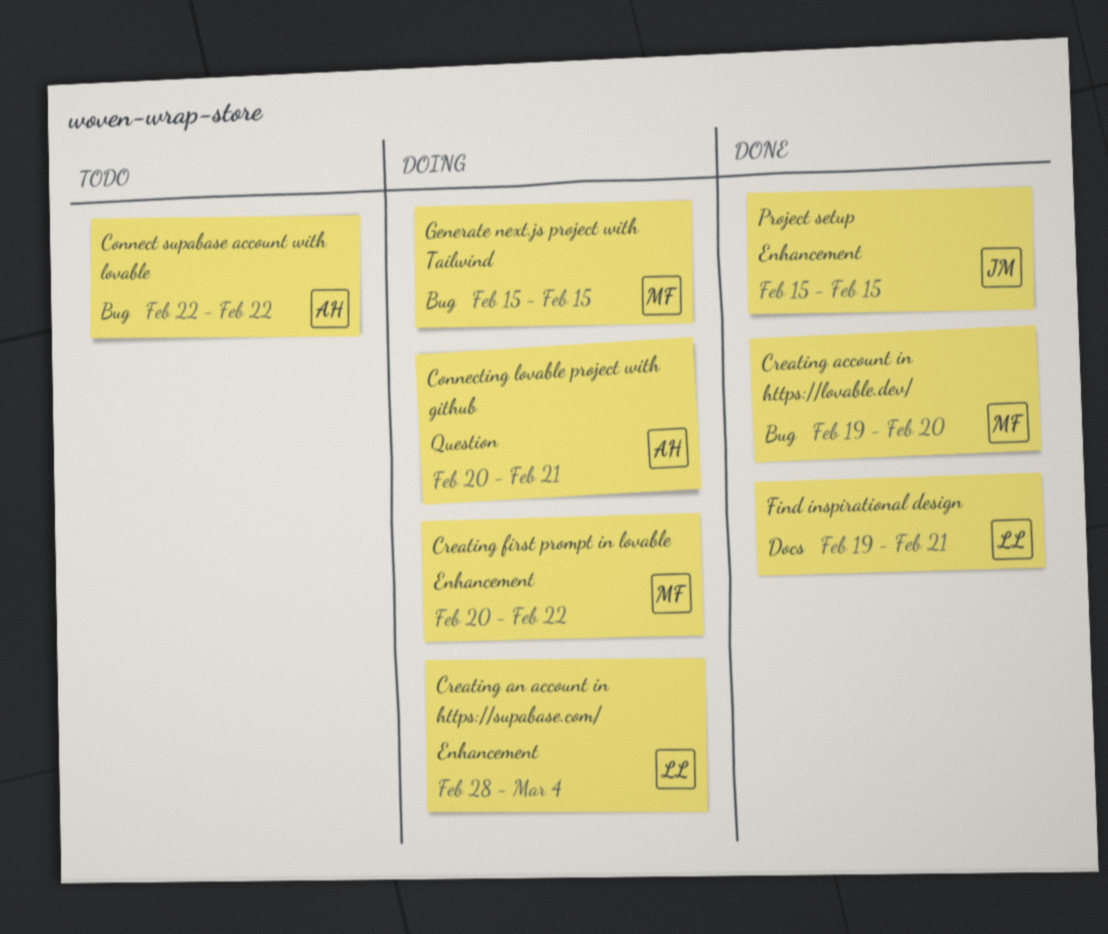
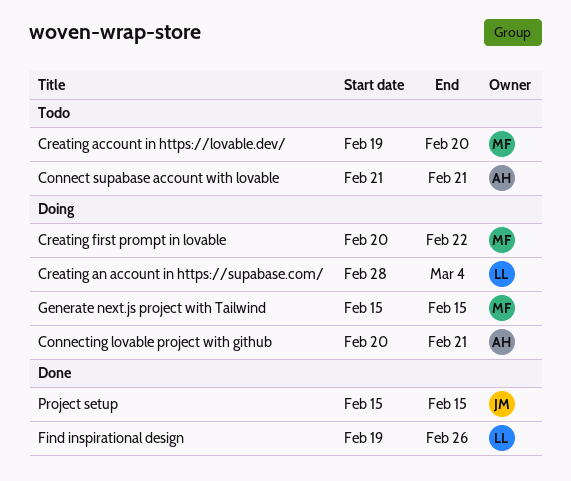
Connect supabase account with lovable, start: Feb 22 -> Feb 21
Connect supabase account with lovable, due: Feb 22 -> Feb 21
Creating account in https://lovable.dev/, status: Done -> Todo
Find inspirational design, due: Feb 21 -> Feb 26

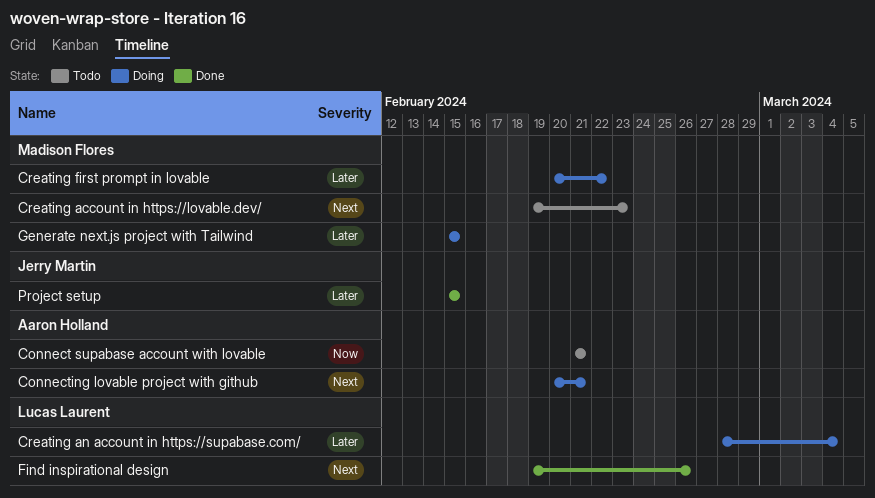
Creating account in https://lovable.dev/, due: Feb 20 -> Feb 23

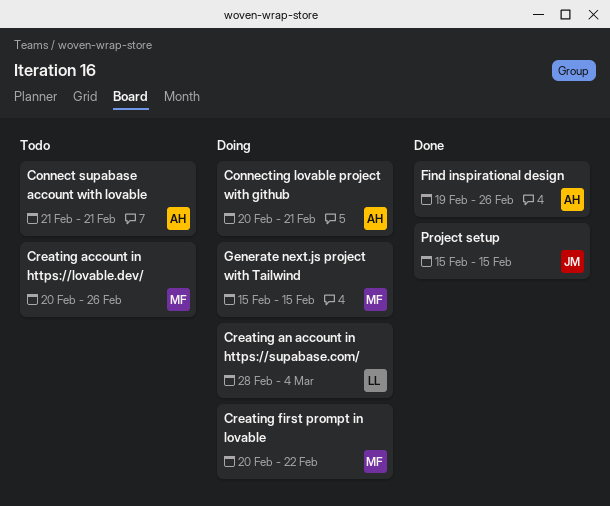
Creating account in https://lovable.dev/, start: Feb 19 -> Feb 20
Creating account in https://lovable.dev/, due: Feb 23 -> Feb 26
Find inspirational design, owner: Lucas Laurent -> Aaron Holland

